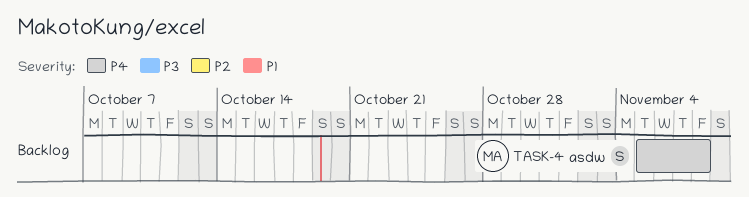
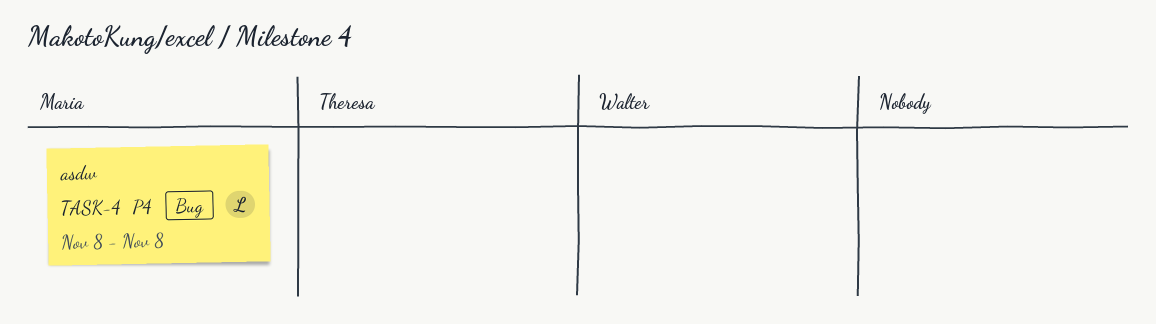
TASK-4, estimate: S -> L
TASK-4, start: Nov 5 -> Nov 8

